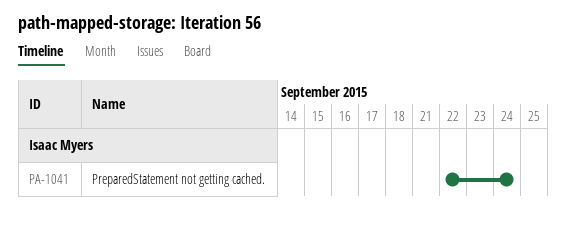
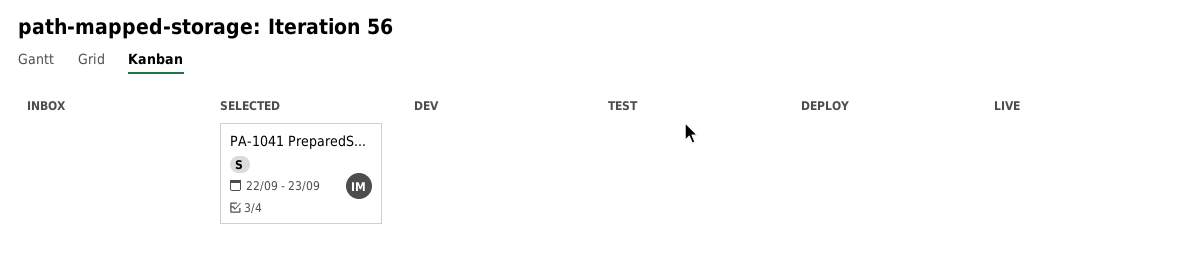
PA-1041, due: Sep 24 -> Sep 23

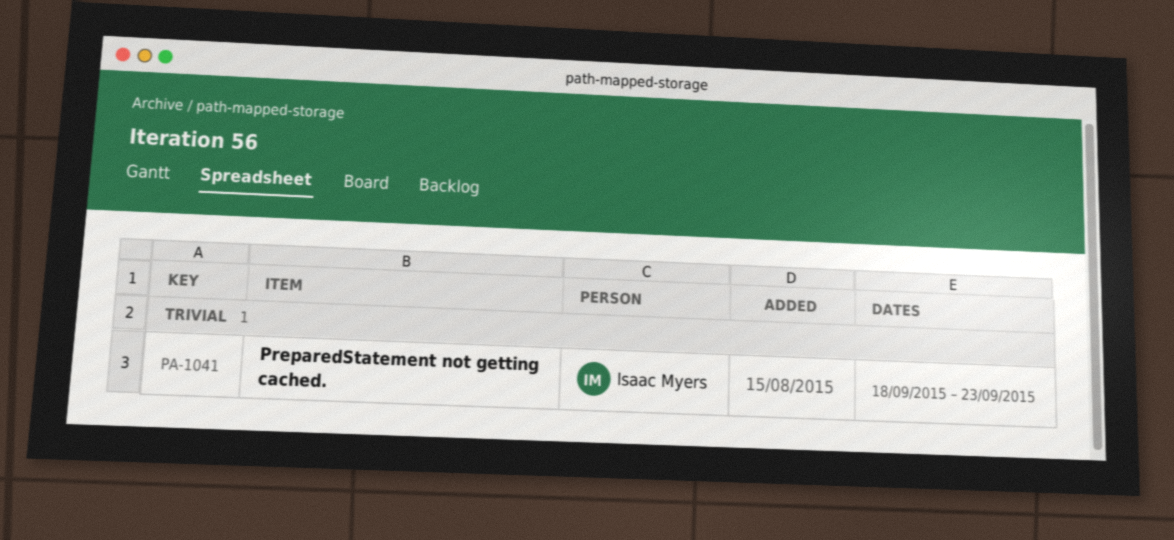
PA-1041, start: Sep 22 -> Sep 18

